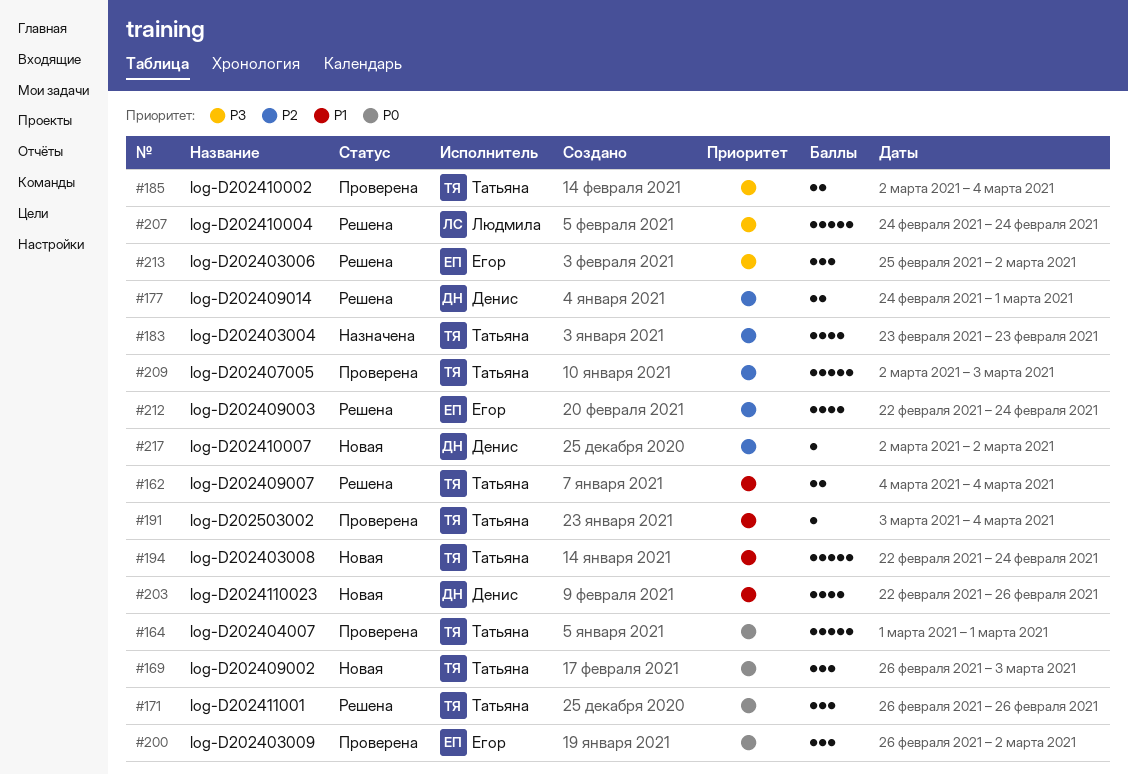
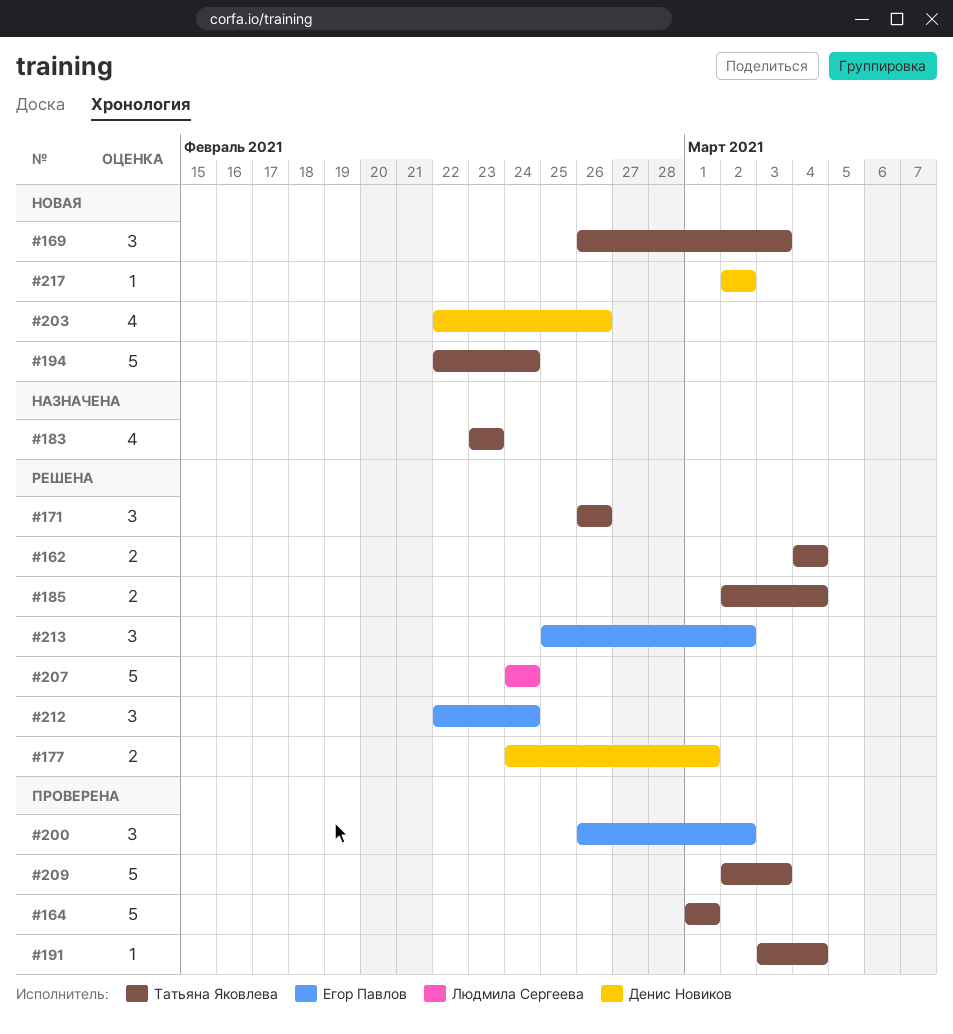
#185, status: Проверена -> Решена
#212, estimate: 4 -> 3

